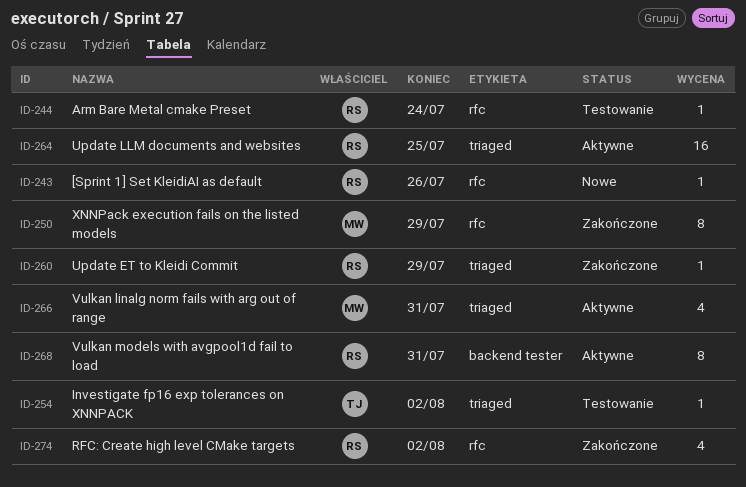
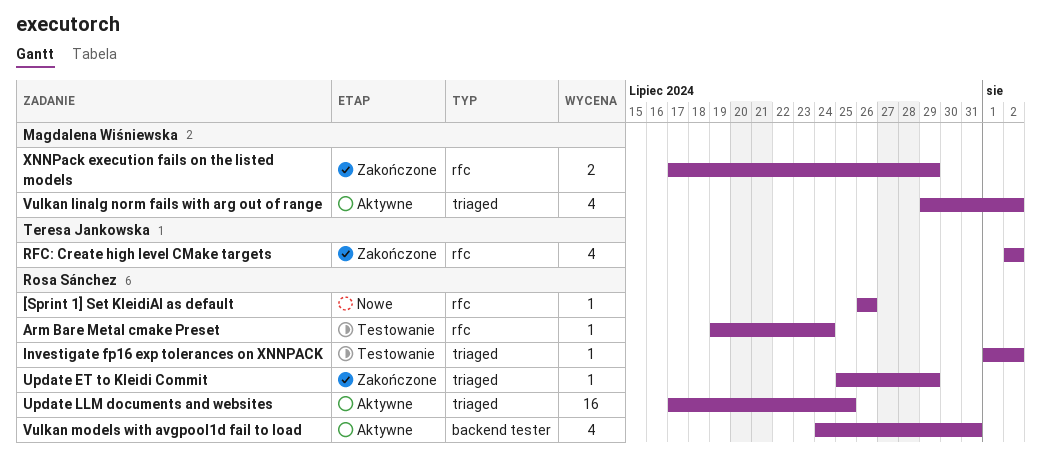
Investigate fp16 exp tolerances on XNNPACK, owner: Teresa Jankowska -> Rosa Sánchez
RFC: Create high level CMake targets, owner: Rosa Sánchez -> Teresa Jankowska
Vulkan linalg norm fails with arg out of range, due: Jul 31 -> Aug 2
Vulkan models with avgpool1d fail to load, estimate: 8 -> 4
XNNPack execution fails on the listed models, estimate: 8 -> 2

